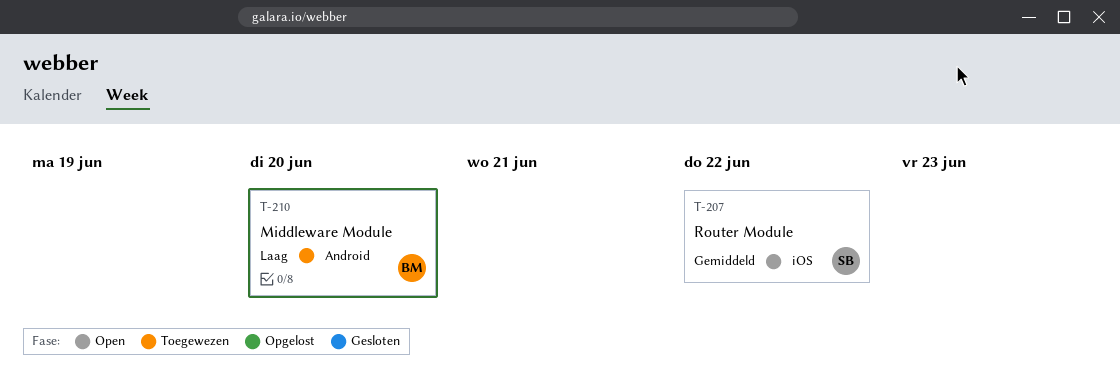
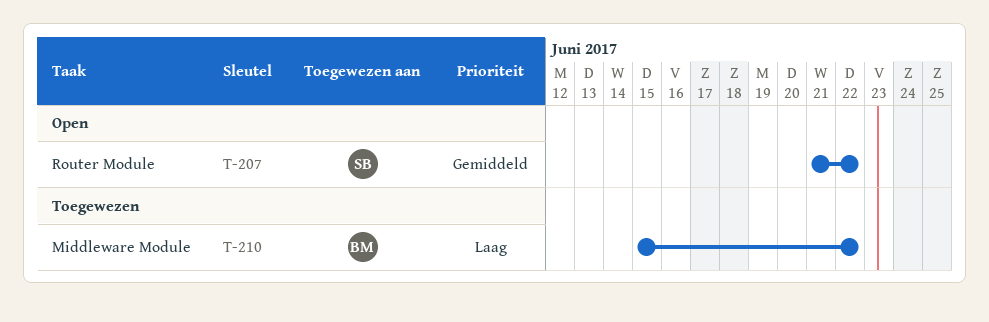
T-210, due: Jun 20 -> Jun 22

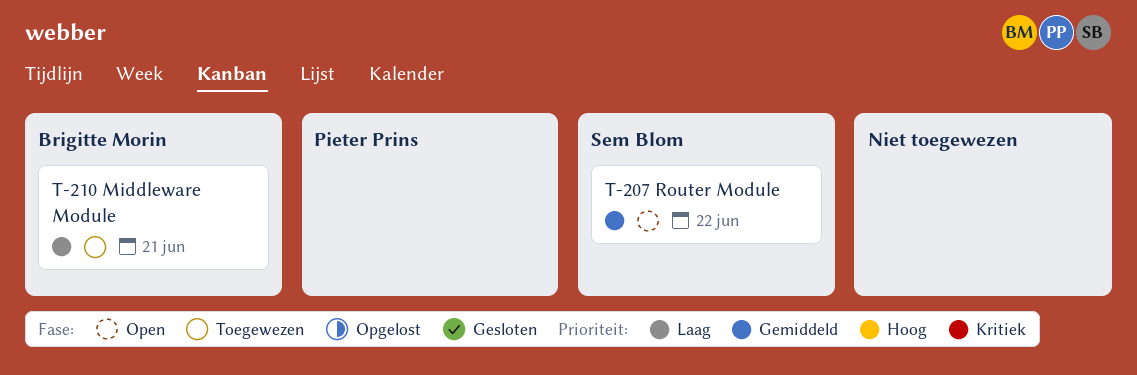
T-210, due: Jun 22 -> Jun 21

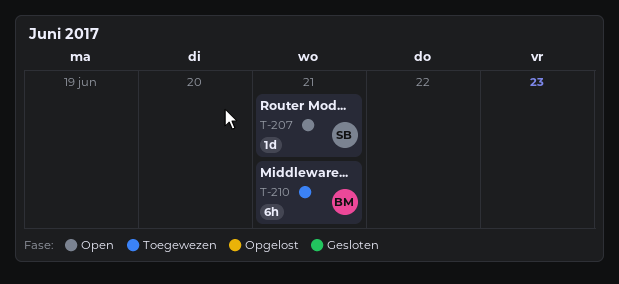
T-207, due: Jun 22 -> Jun 21

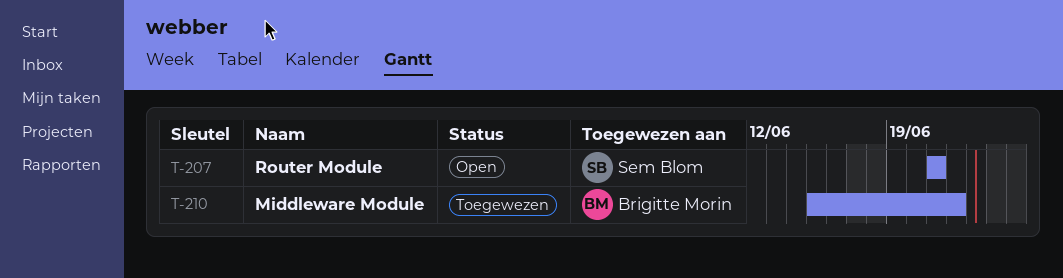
T-210, due: Jun 21 -> Jun 22

